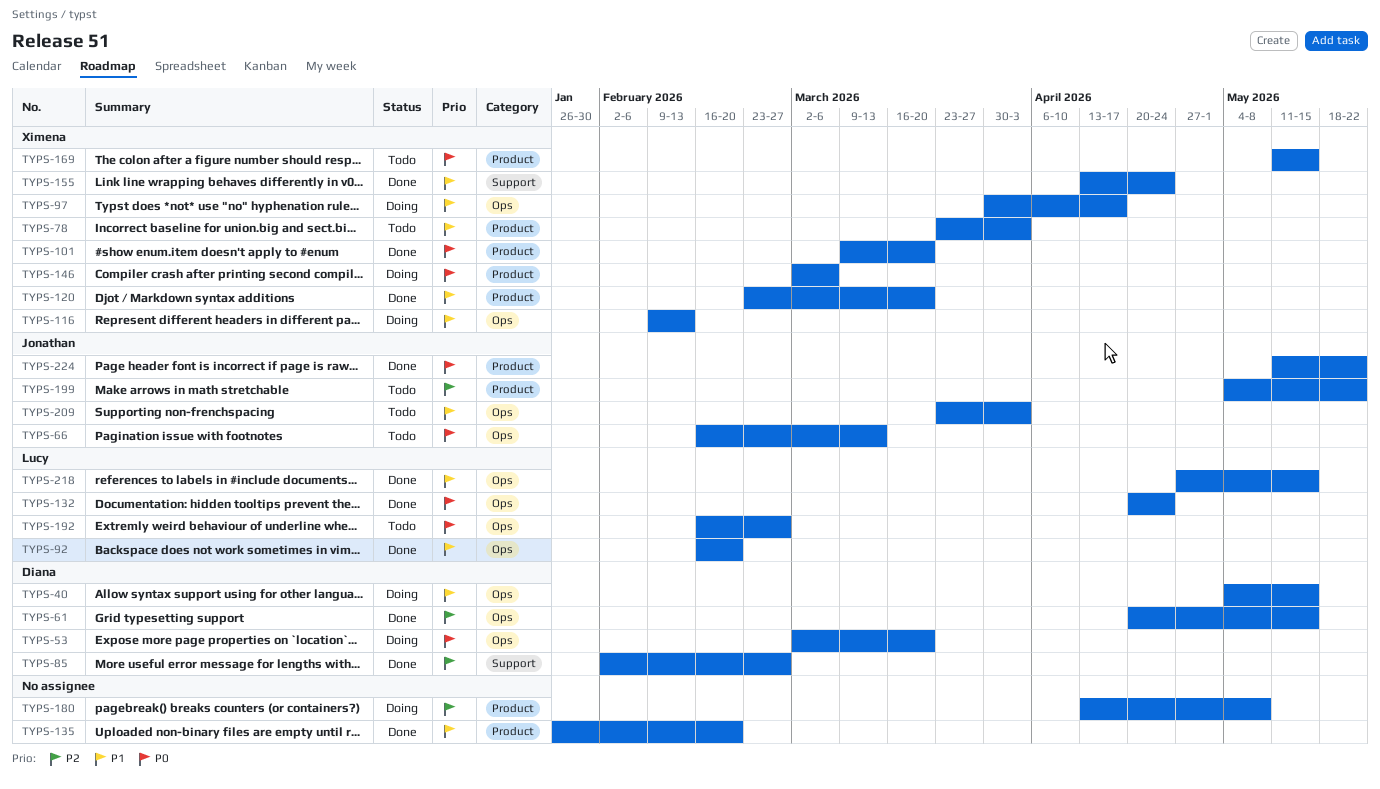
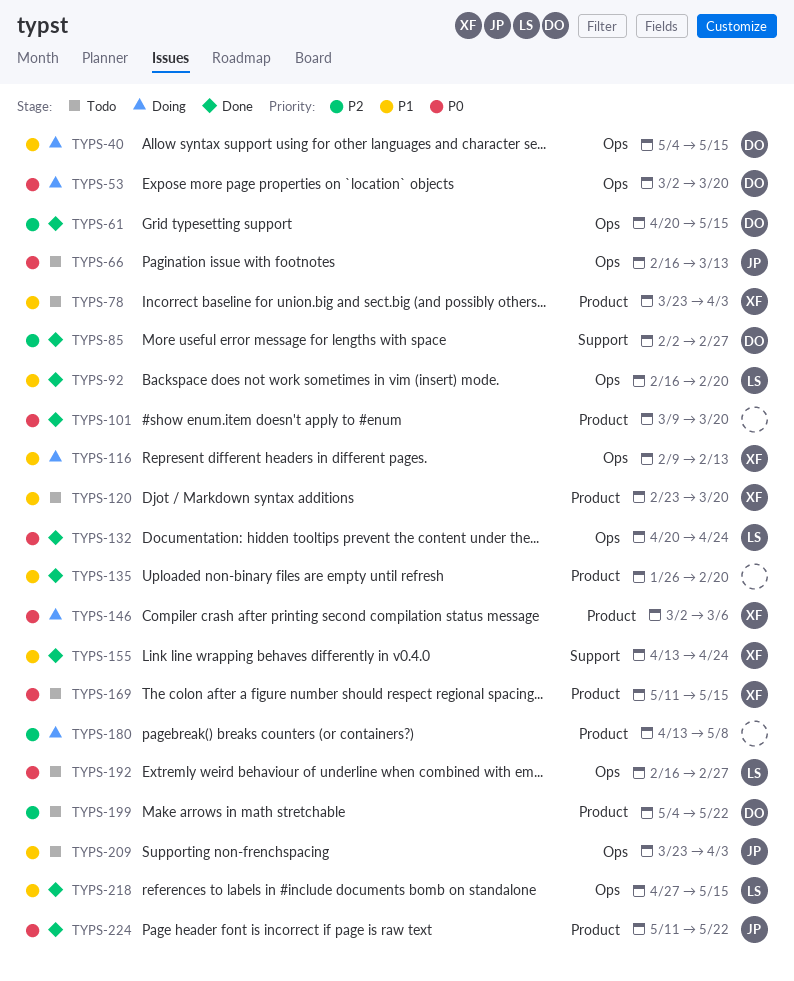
TYPS-97: present -> none
TYPS-101, owner: Ximena -> none
TYPS-120, status: Done -> Todo
TYPS-199, owner: Jonathan -> Diana

